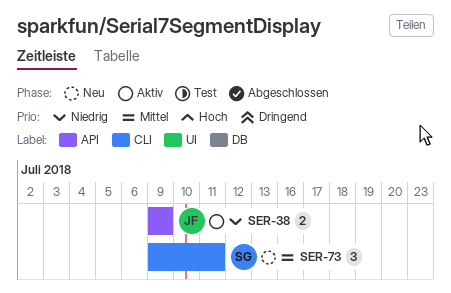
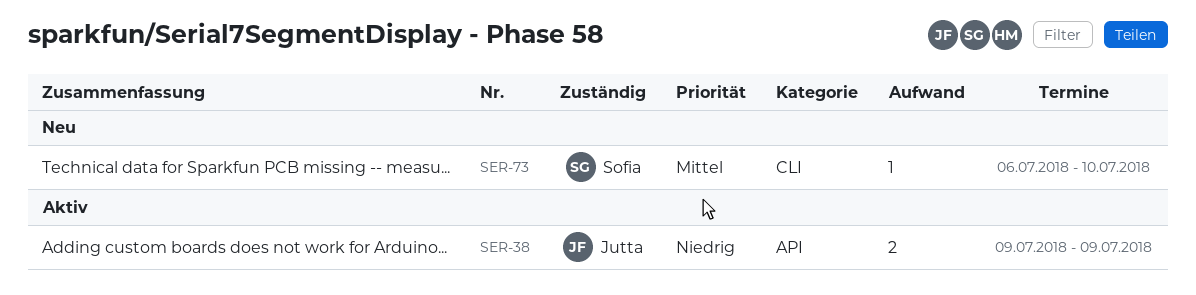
SER-73, estimate: 3 -> 1
SER-73, start: Jul 9 -> Jul 6
SER-73, due: Jul 11 -> Jul 10

